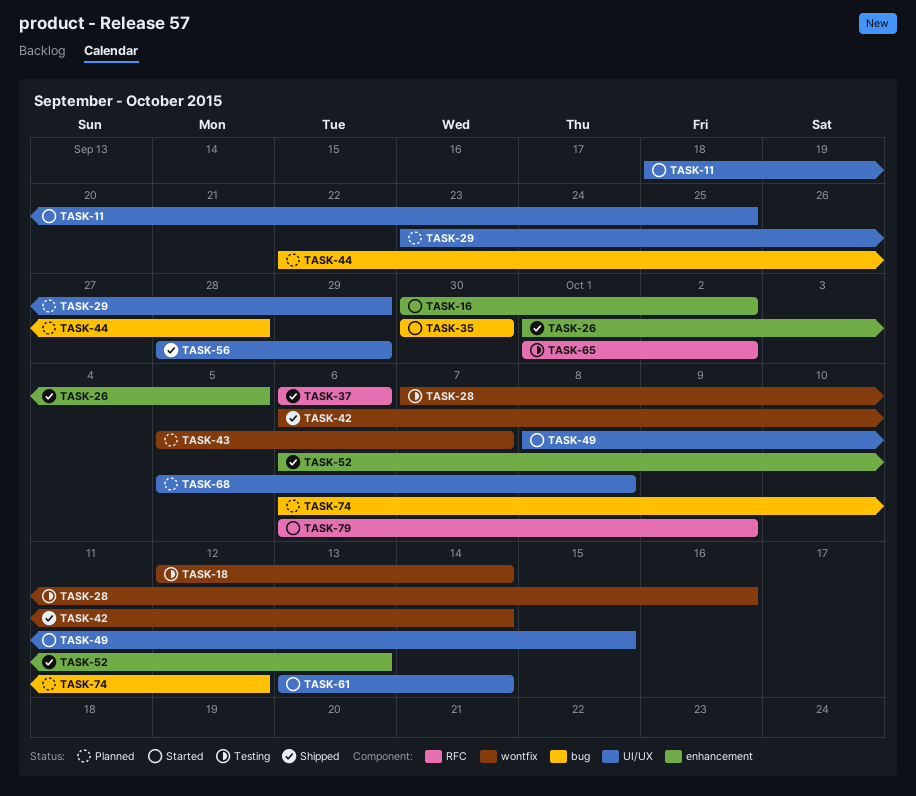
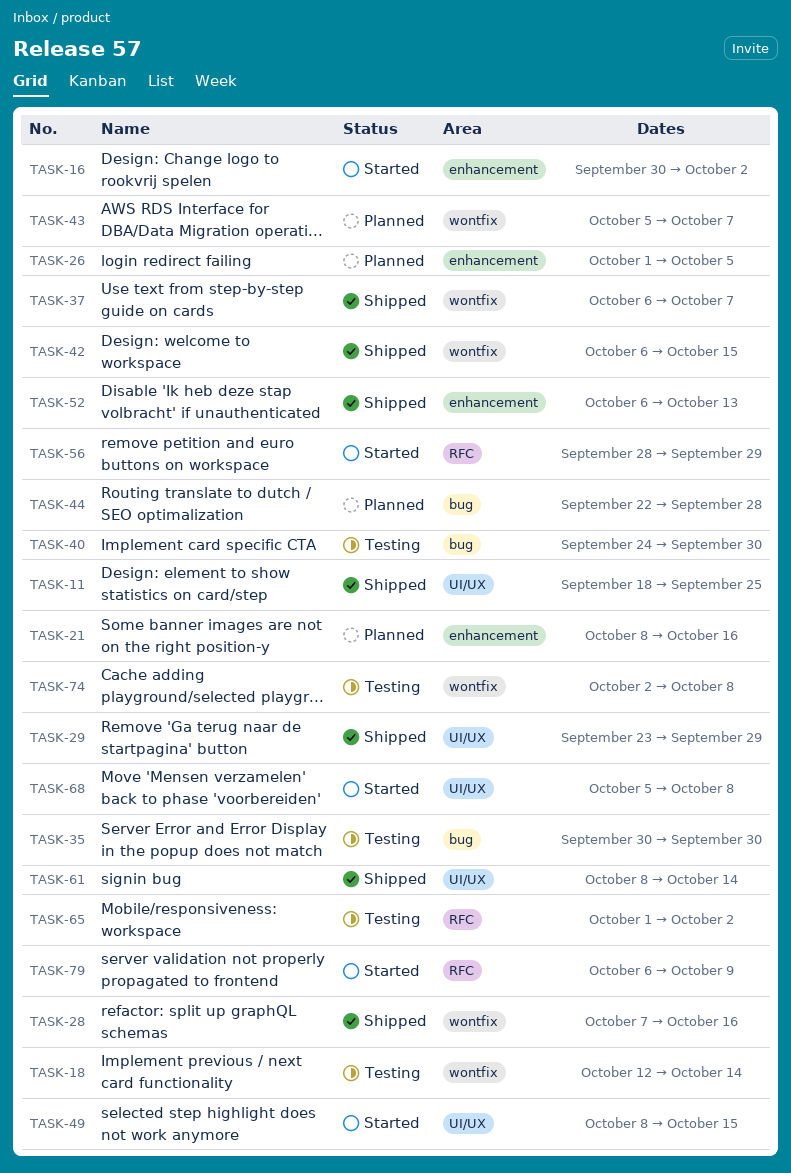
TASK-11, status: Started -> Shipped
TASK-21: none -> present
TASK-26, status: Shipped -> Planned
TASK-28, status: Testing -> Shipped
TASK-29, status: Planned -> Shipped
TASK-35, status: Started -> Testing
TASK-37, label: RFC -> wontfix
TASK-37, due: Oct 6 -> Oct 7
TASK-40: none -> present
TASK-42, due: Oct 14 -> Oct 15
TASK-56, status: Shipped -> Started
TASK-56, label: UI/UX -> RFC
TASK-61, status: Started -> Shipped
TASK-61, start: Oct 13 -> Oct 8
TASK-68, status: Planned -> Started
TASK-74, status: Planned -> Testing
TASK-74, label: bug -> wontfix
TASK-74, start: Oct 6 -> Oct 2
TASK-74, due: Oct 12 -> Oct 8

